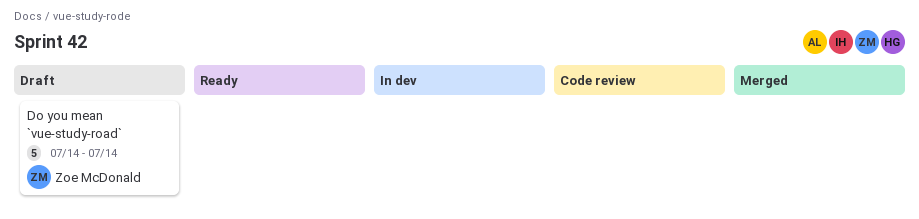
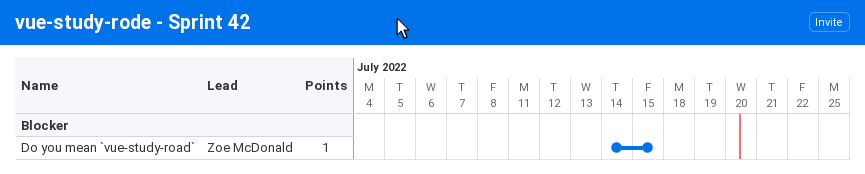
Do you mean `vue-study-road`, estimate: 5 -> 1
Do you mean `vue-study-road`, due: Jul 14 -> Jul 15

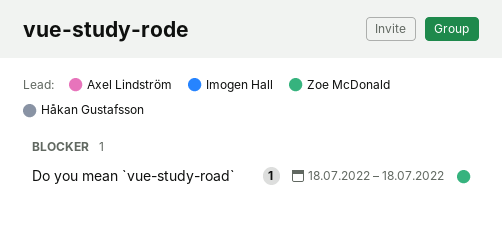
Do you mean `vue-study-road`, start: Jul 14 -> Jul 18
Do you mean `vue-study-road`, due: Jul 15 -> Jul 18

